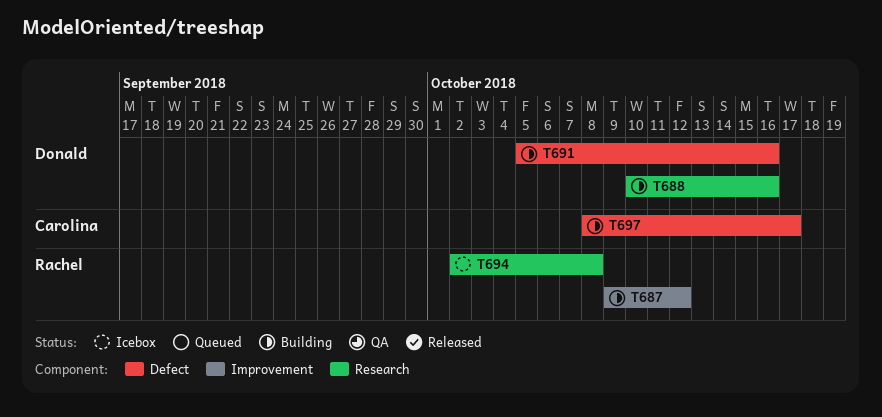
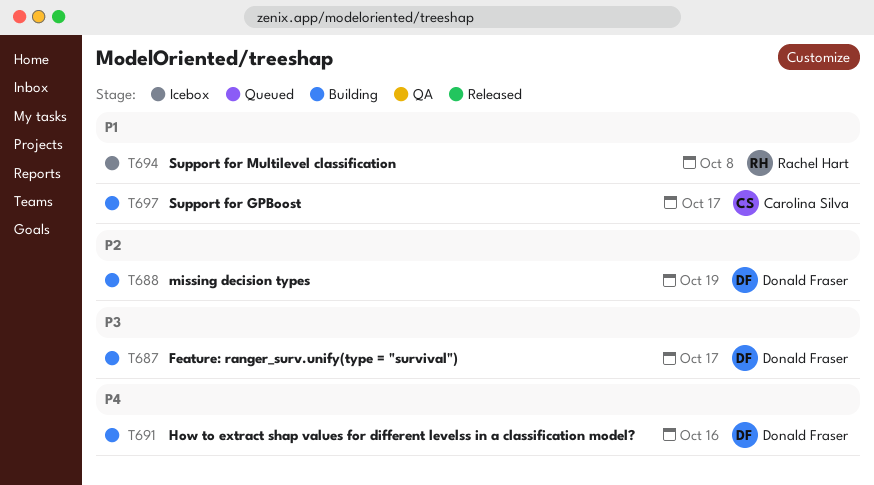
T687, owner: Rachel Hart -> Donald Fraser
T687, due: Oct 12 -> Oct 17
T688, due: Oct 16 -> Oct 19

